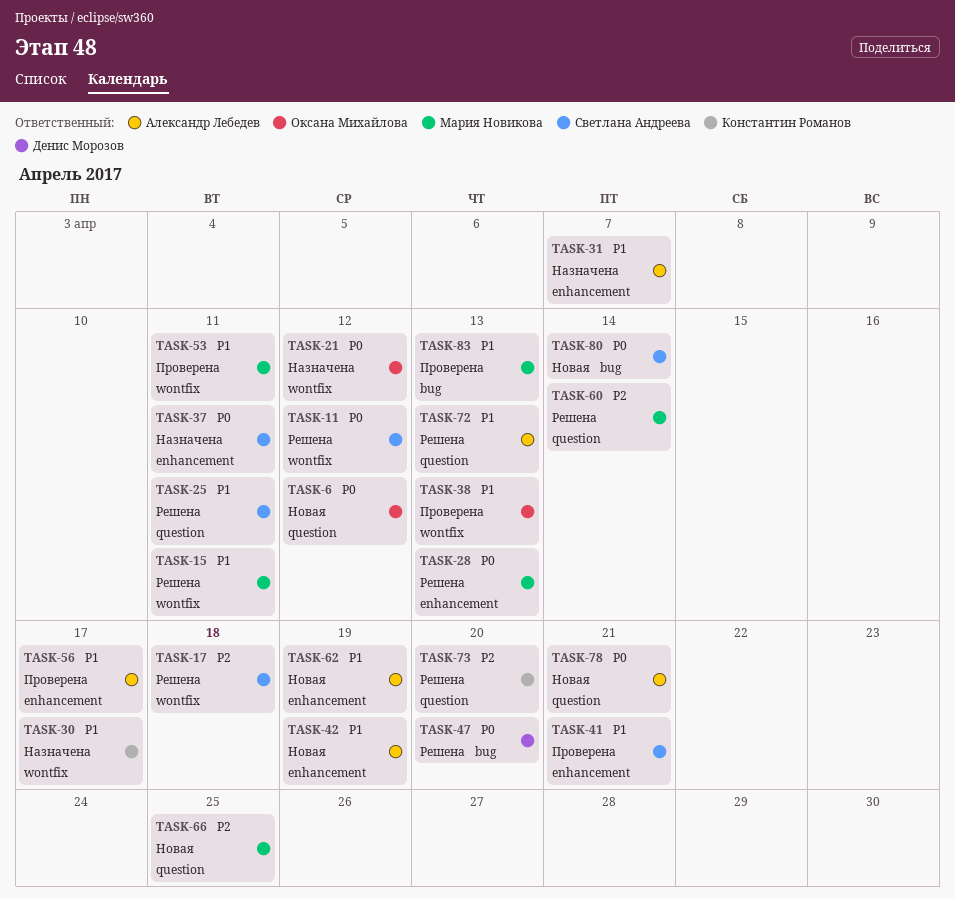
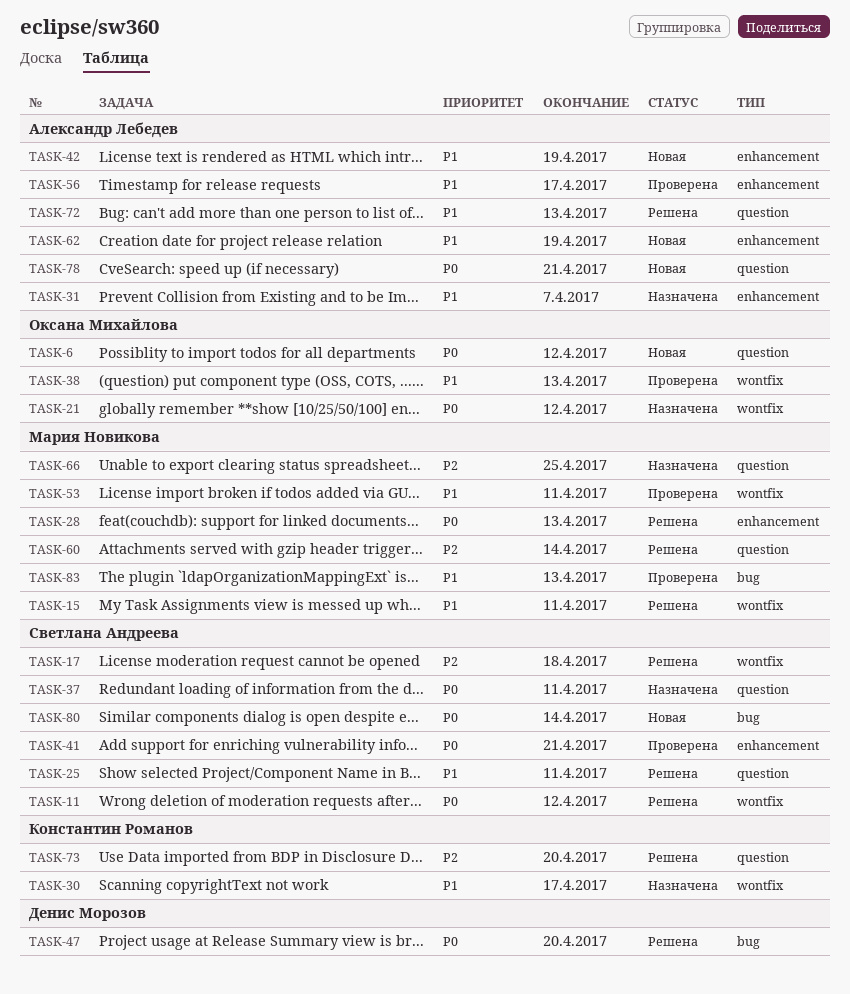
TASK-37, label: enhancement -> question
TASK-41, priority: P1 -> P0
TASK-66, status: Новая -> Назначена

